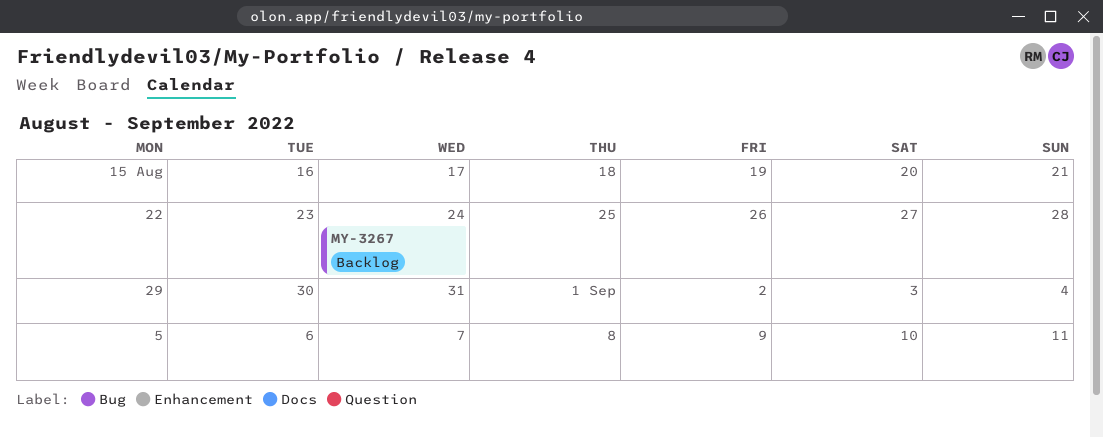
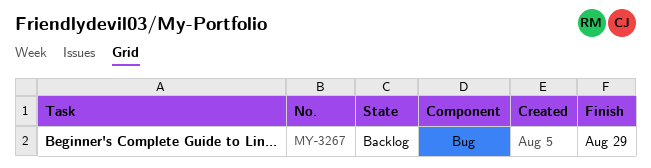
MY-3267, due: Aug 24 -> Aug 29

